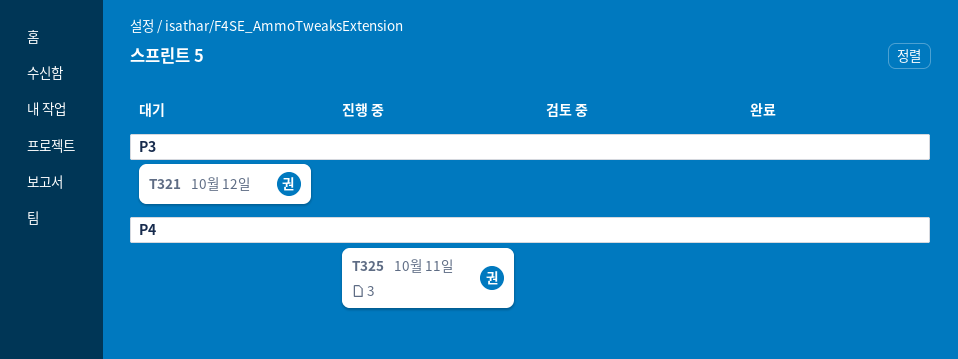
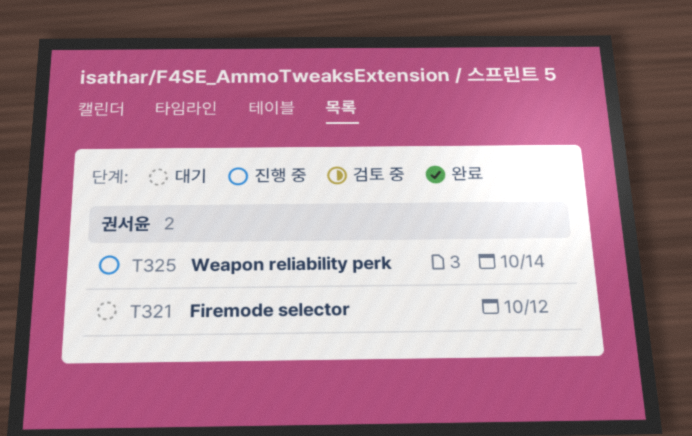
T325, due: Oct 11 -> Oct 14

